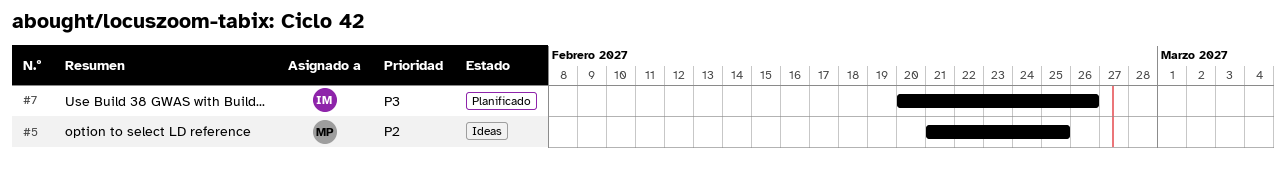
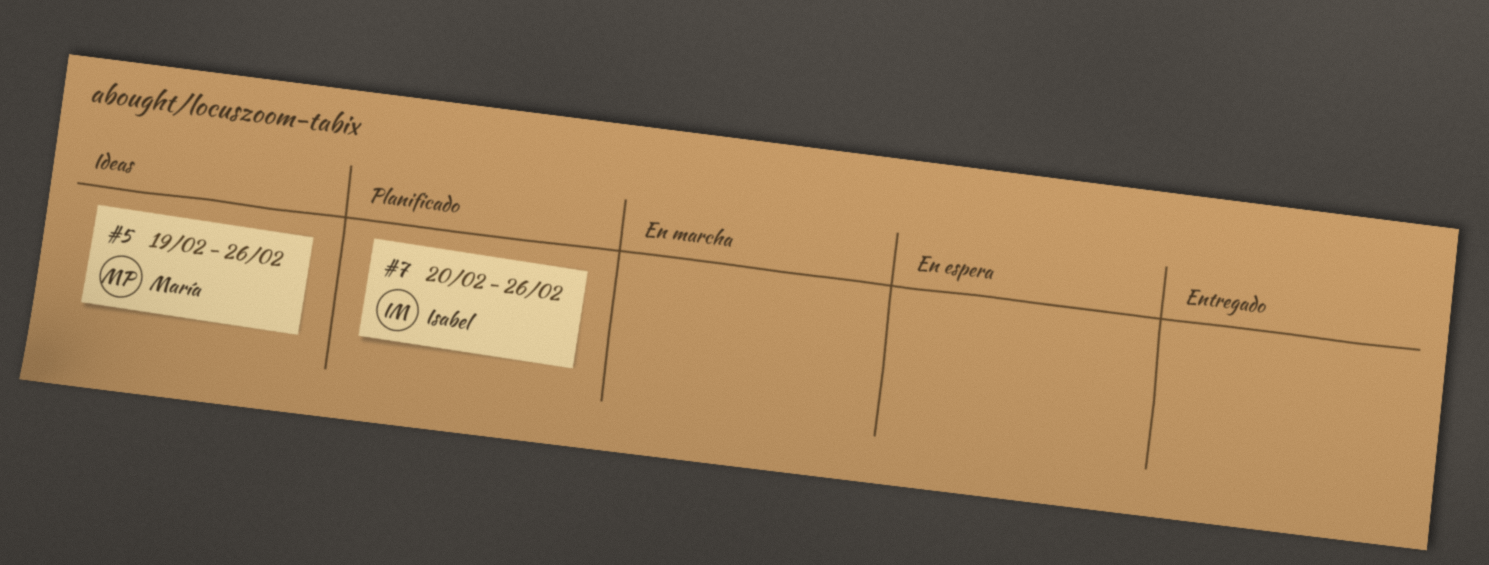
#5, start: Feb 21 -> Feb 19
#5, due: Feb 25 -> Feb 26

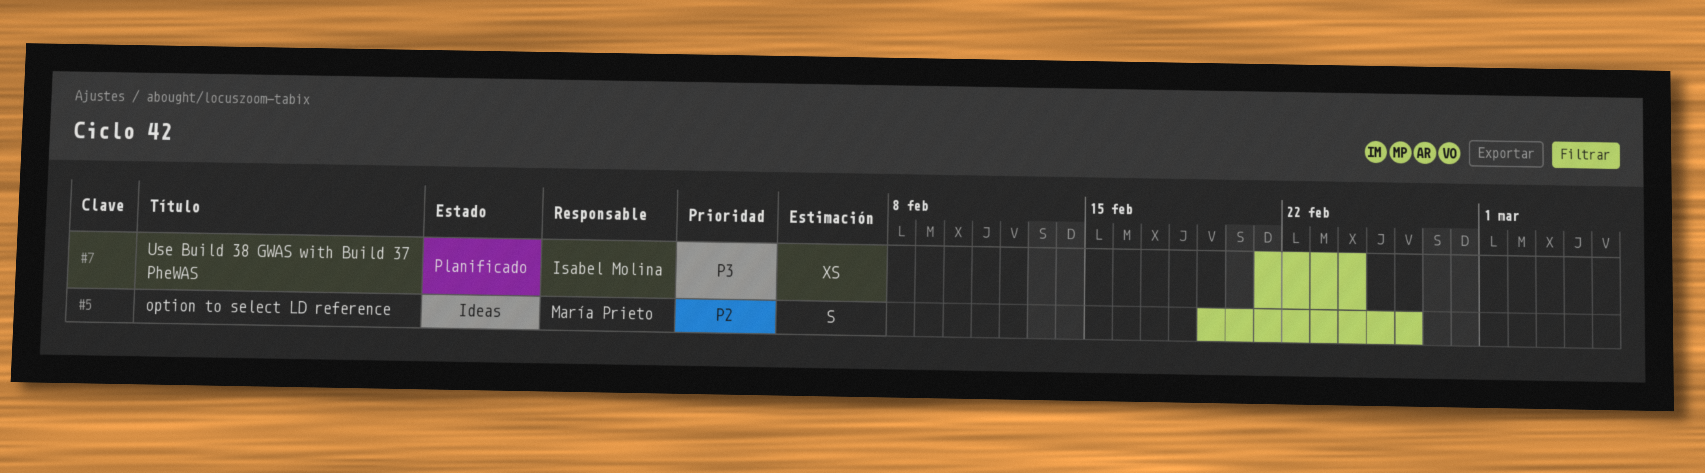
#7, start: Feb 20 -> Feb 21
#7, due: Feb 26 -> Feb 24

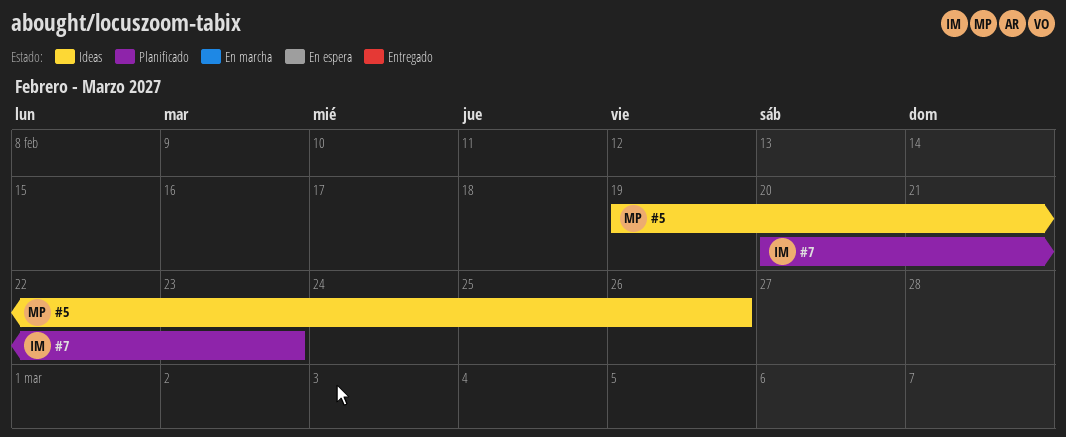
#7, start: Feb 21 -> Feb 20
#7, due: Feb 24 -> Feb 23

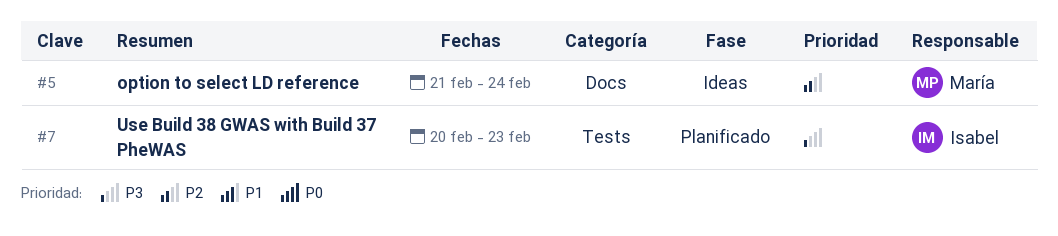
#5, start: Feb 19 -> Feb 21
#5, due: Feb 26 -> Feb 24

